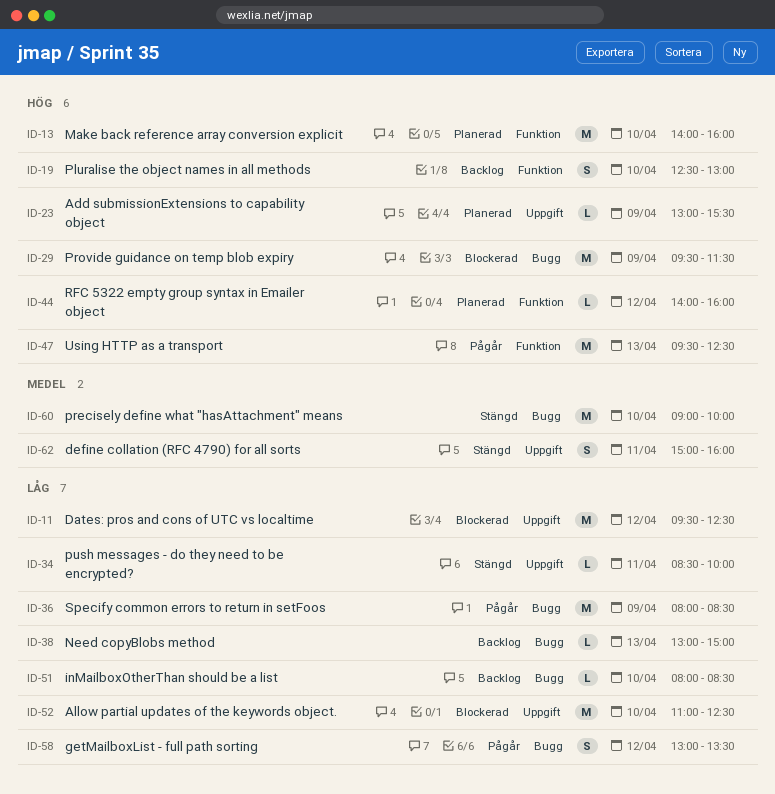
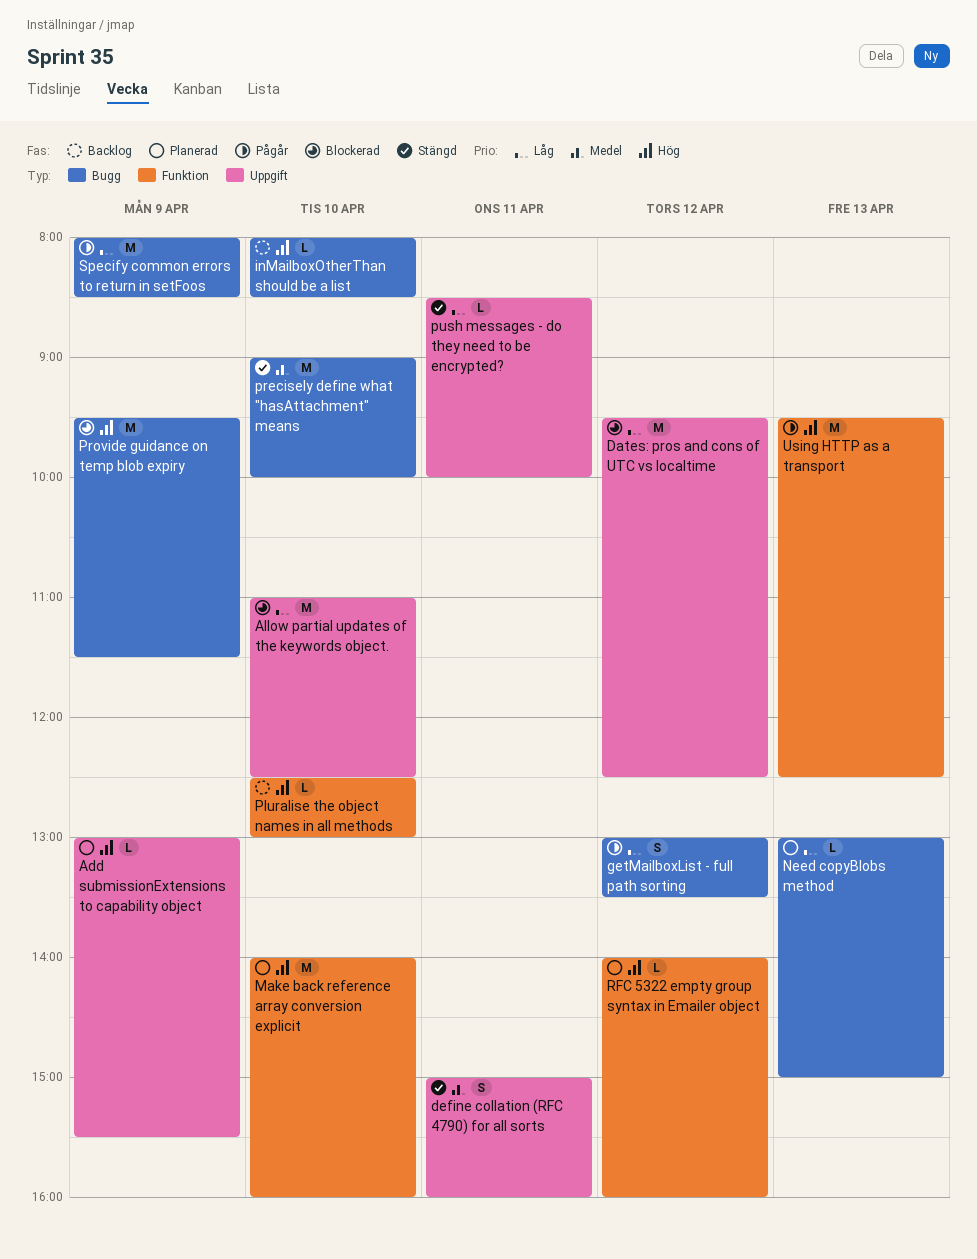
inMailboxOtherThan should be a list, priority: Låg -> Hög
Need copyBlobs method, status: Backlog -> Planerad
Pluralise the object names in all methods, estimate: S -> L

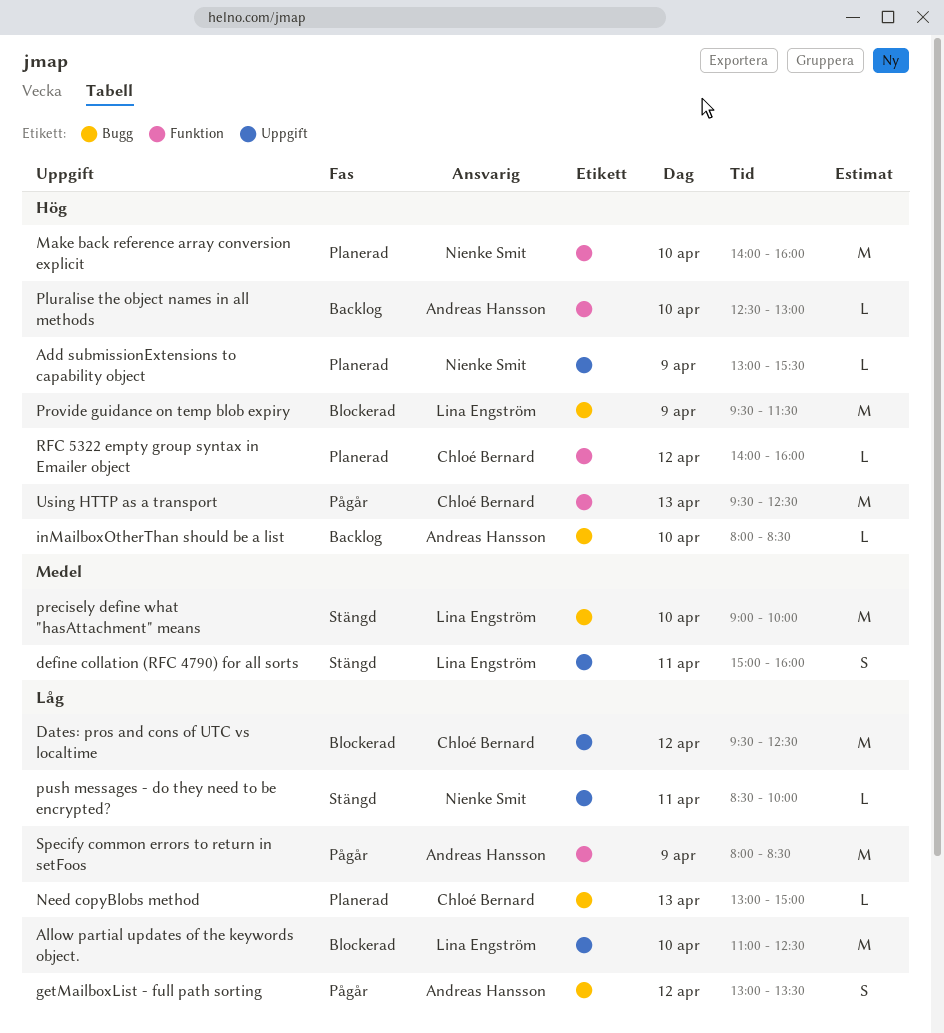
Specify common errors to return in setFoos, label: Bugg -> Funktion

